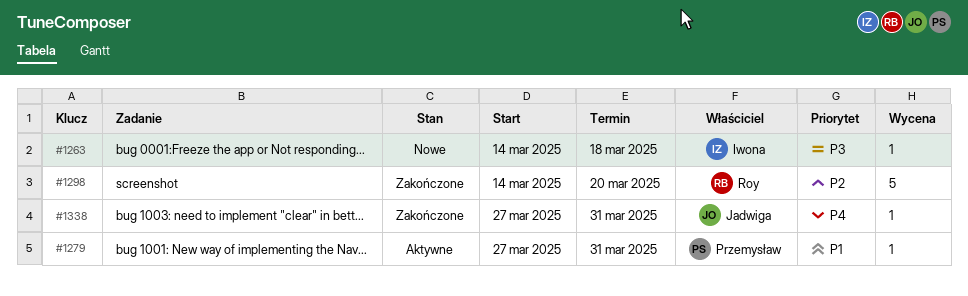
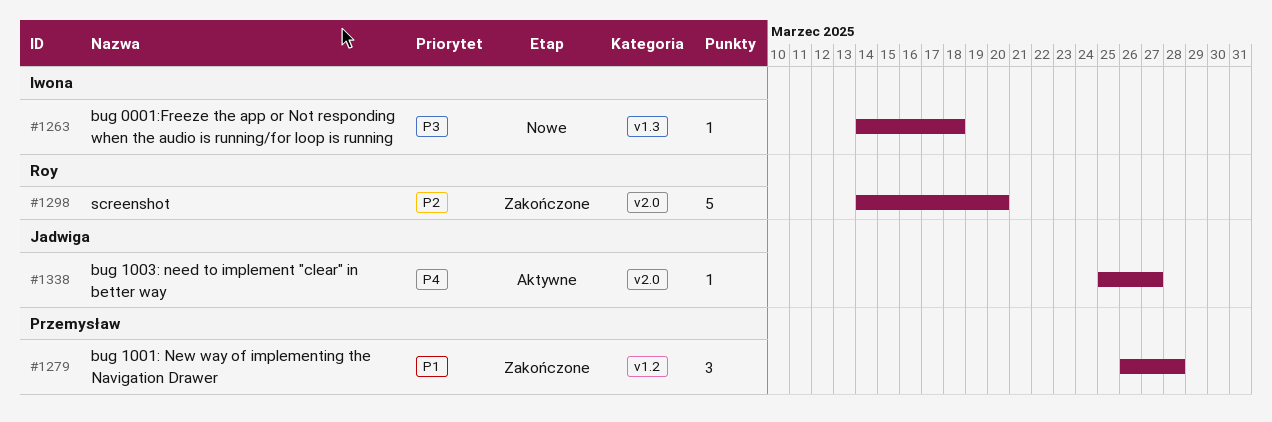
#1279, status: Aktywne -> Zakończone
#1279, estimate: 1 -> 3
#1279, start: Mar 27 -> Mar 26
#1279, due: Mar 31 -> Mar 28
#1338, status: Zakończone -> Aktywne
#1338, start: Mar 27 -> Mar 25
#1338, due: Mar 31 -> Mar 27

